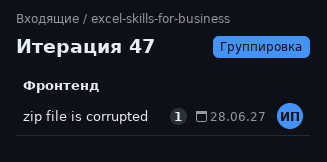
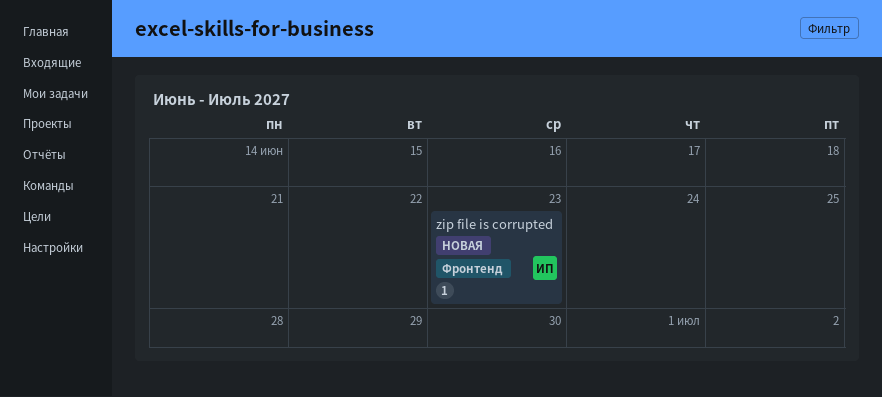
zip file is corrupted, due: Jun 28 -> Jun 23

